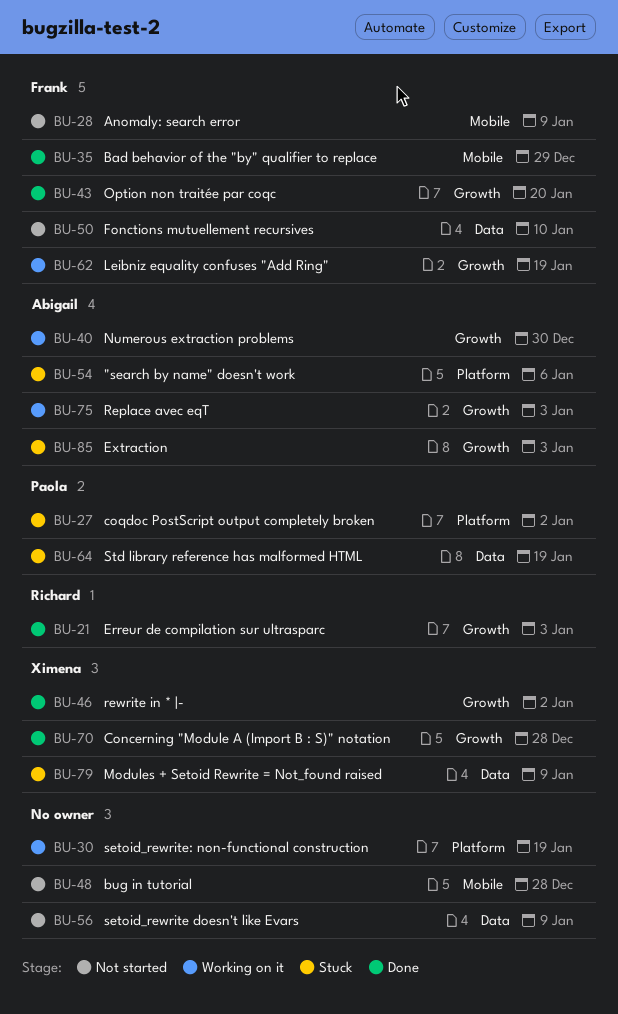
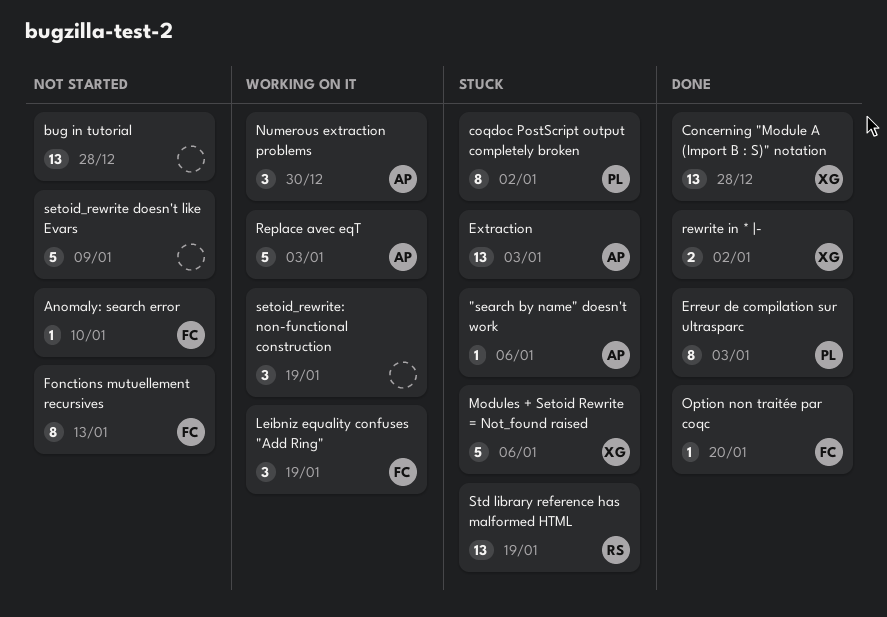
Anomaly: search error, due: Jan 9 -> Jan 10
Bad behavior of the "by" qualifier to replace: present -> none
Erreur de compilation sur ultrasparc, owner: Richard -> Paola
Fonctions mutuellement recursives, due: Jan 10 -> Jan 13
Modules + Setoid Rewrite = Not_found raised, due: Jan 9 -> Jan 6
Std library reference has malformed HTML, owner: Paola -> Richard

